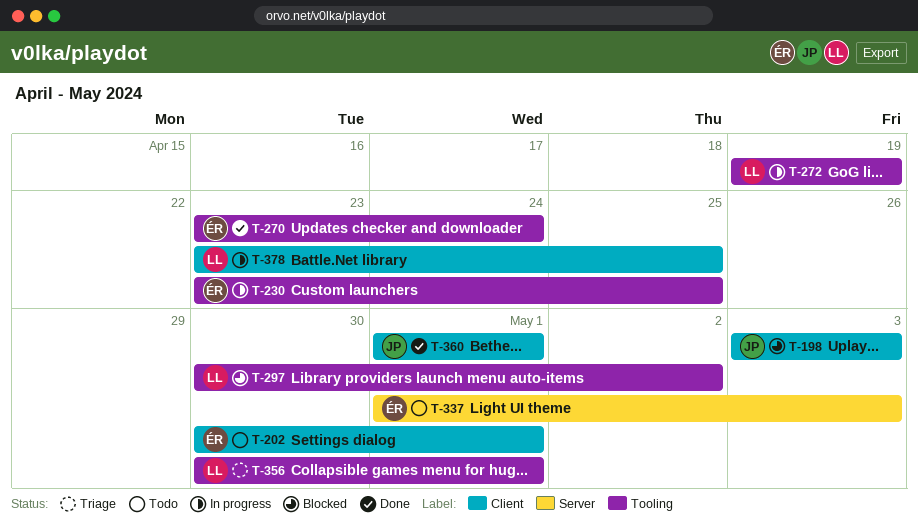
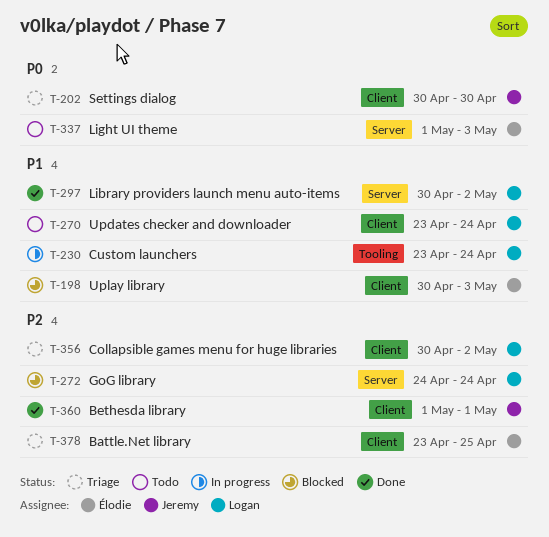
T-198, owner: Jeremy -> Élodie
T-198, start: May 3 -> Apr 30
T-202, status: Todo -> Triage
T-202, owner: Élodie -> Jeremy
T-202, due: May 1 -> Apr 30
T-230, owner: Élodie -> Logan
T-230, due: Apr 25 -> Apr 24
T-270, status: Done -> Todo
T-270, owner: Élodie -> Logan
T-270, label: Tooling -> Client
T-272, status: In progress -> Blocked
T-272, label: Tooling -> Server
T-272, start: Apr 19 -> Apr 24
T-272, due: Apr 19 -> Apr 24
T-297, status: Blocked -> Done
T-297, label: Tooling -> Server
T-356, label: Tooling -> Client
T-356, due: May 1 -> May 2
T-378, status: In progress -> Triage
T-378, owner: Logan -> Élodie

